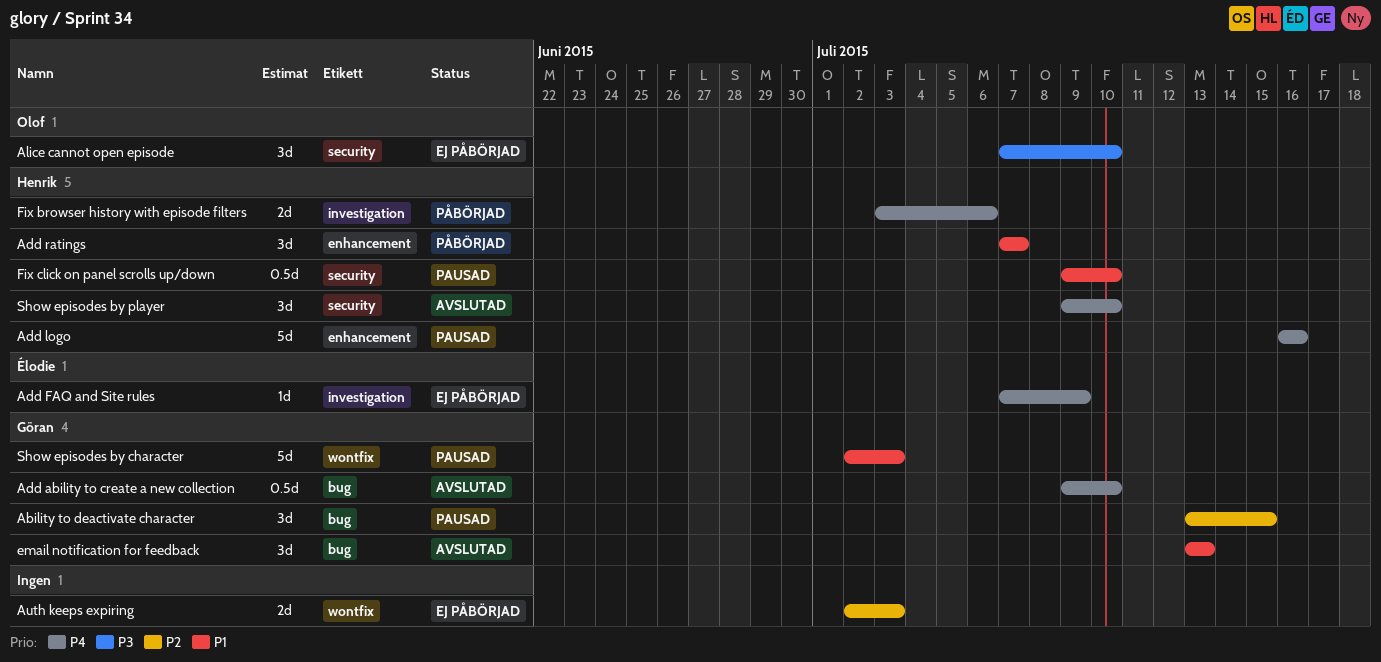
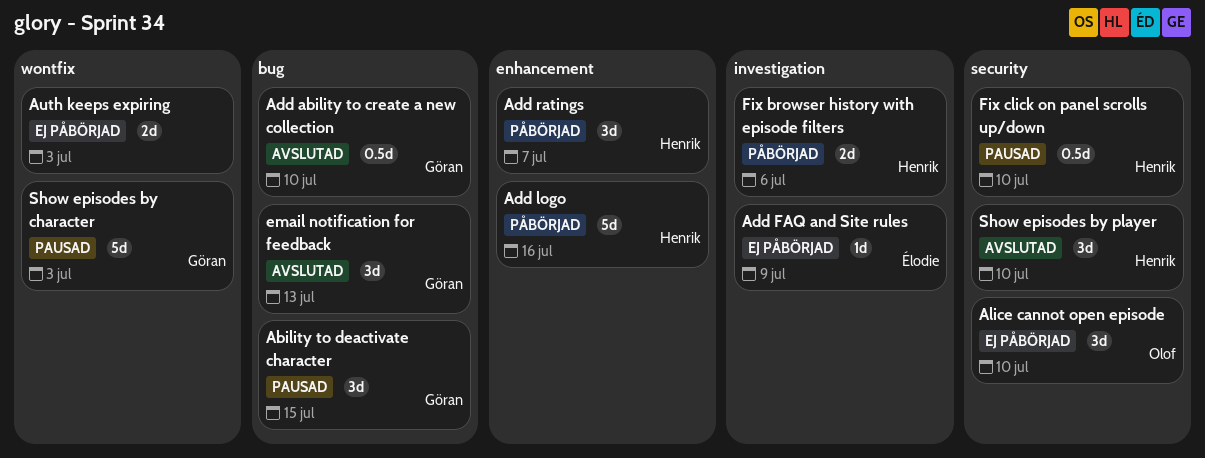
Add logo, status: Pausad -> Påbörjad

